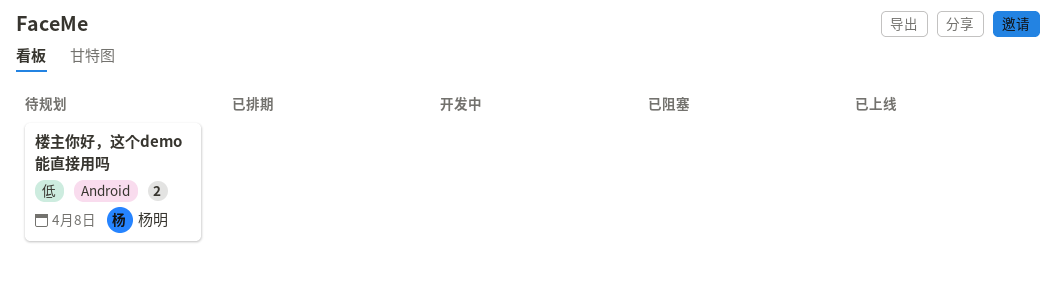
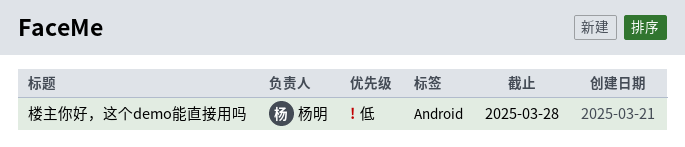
楼主你好，这个demo能直接用吗, due: Apr 8 -> Mar 28

